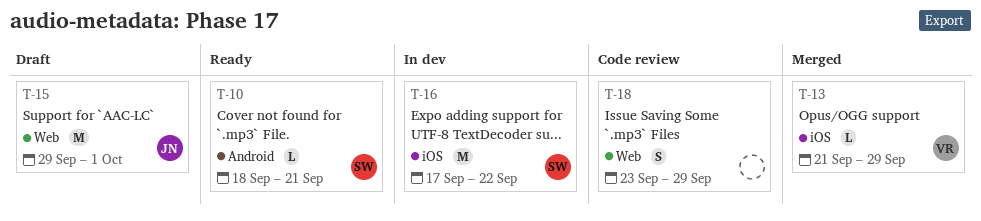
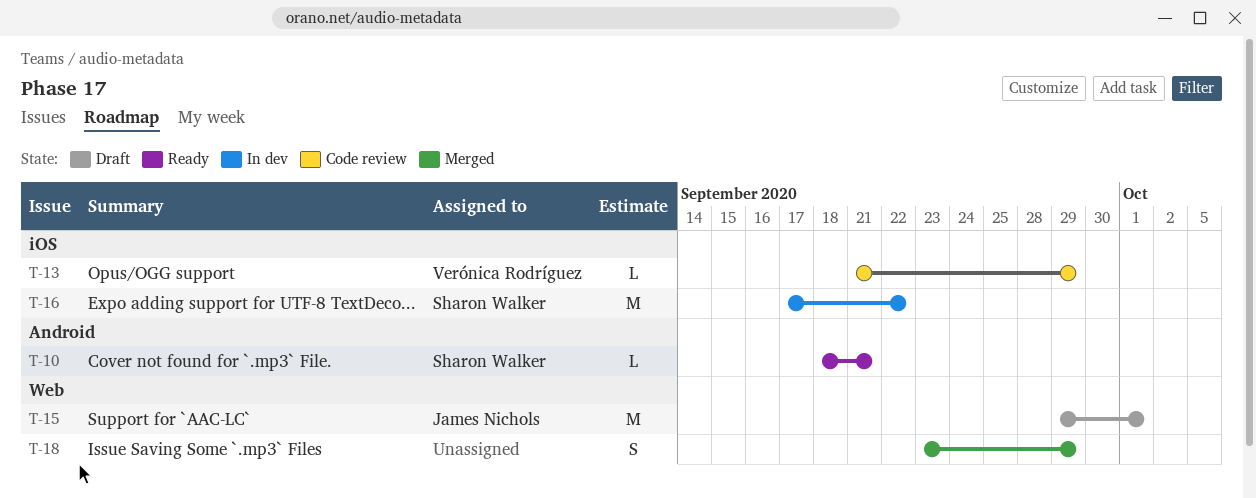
T-13, status: Merged -> Code review
T-18, status: Code review -> Merged

